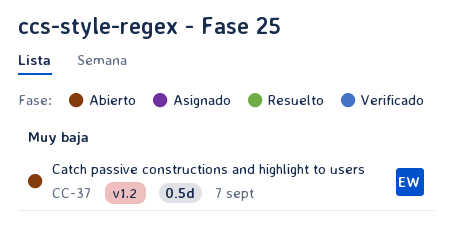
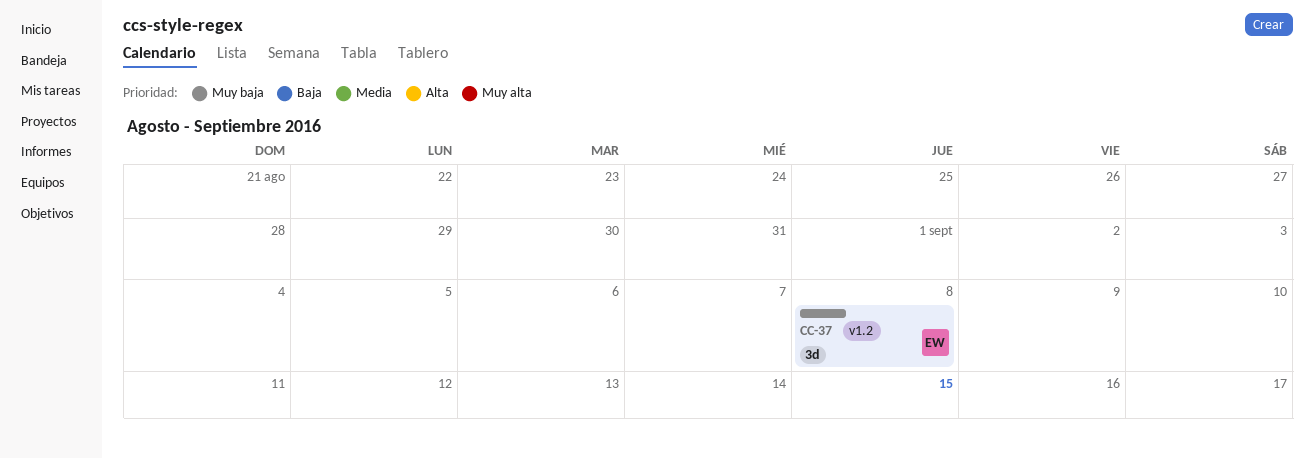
CC-37, estimate: 0.5d -> 3d
CC-37, due: Sep 7 -> Sep 8

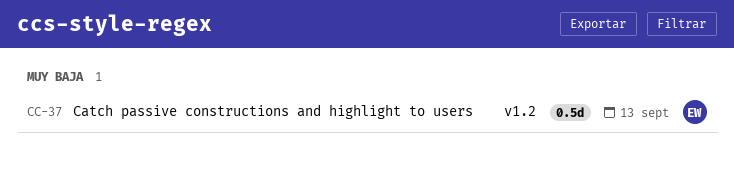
CC-37, estimate: 3d -> 0.5d
CC-37, due: Sep 8 -> Sep 13

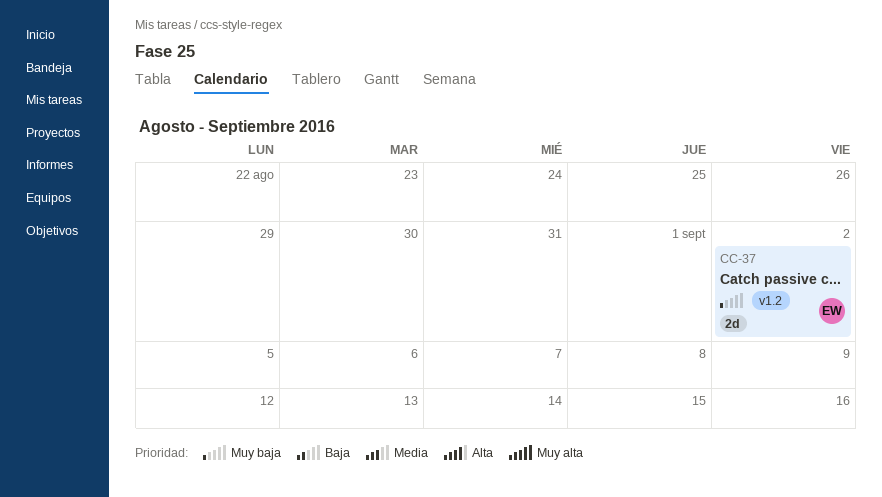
CC-37, estimate: 0.5d -> 2d
CC-37, due: Sep 13 -> Sep 2

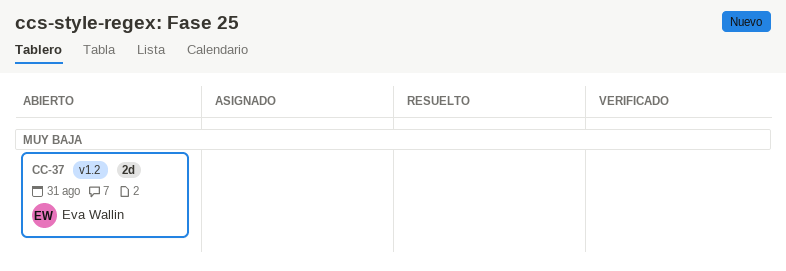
CC-37, due: Sep 2 -> Aug 31

